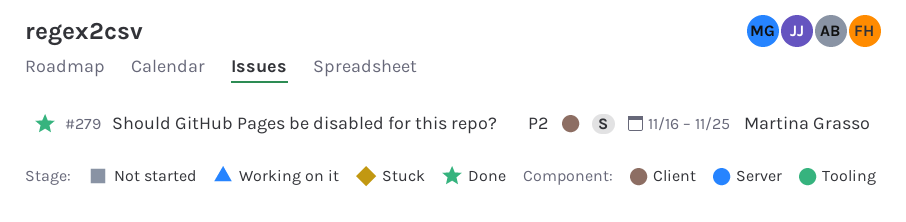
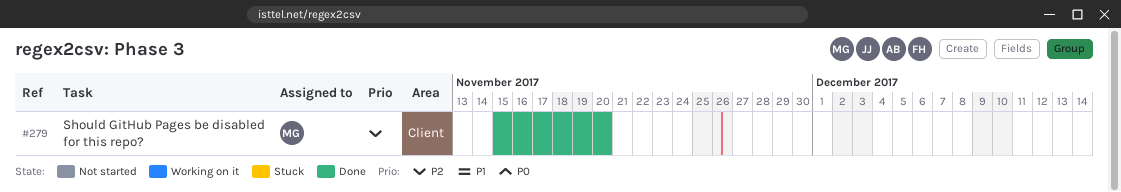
#279, start: Nov 16 -> Nov 15
#279, due: Nov 25 -> Nov 20

